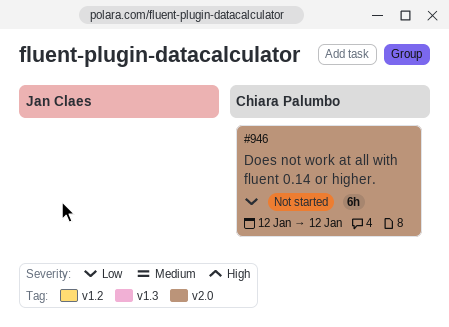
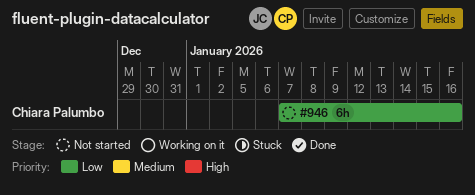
#946, start: Jan 12 -> Jan 7
#946, due: Jan 12 -> Jan 16

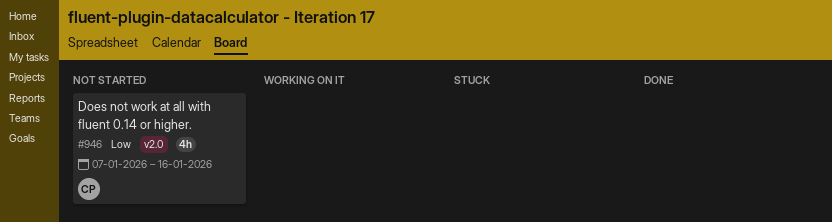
#946, estimate: 6h -> 4h

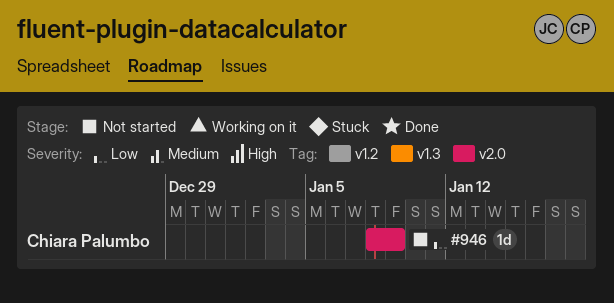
#946, estimate: 4h -> 1d
#946, start: Jan 7 -> Jan 8
#946, due: Jan 16 -> Jan 9

